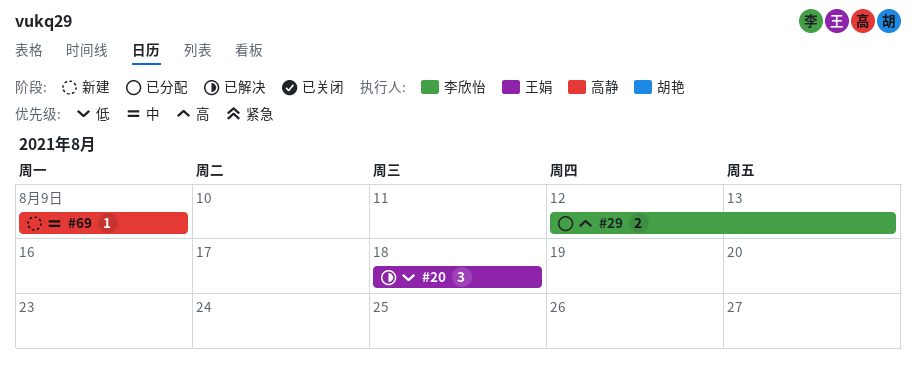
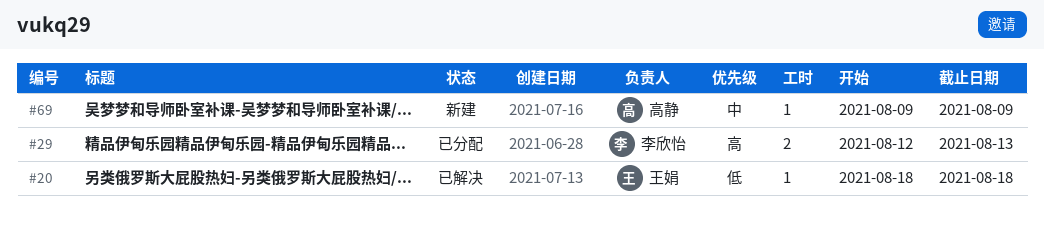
#20, estimate: 3 -> 1

